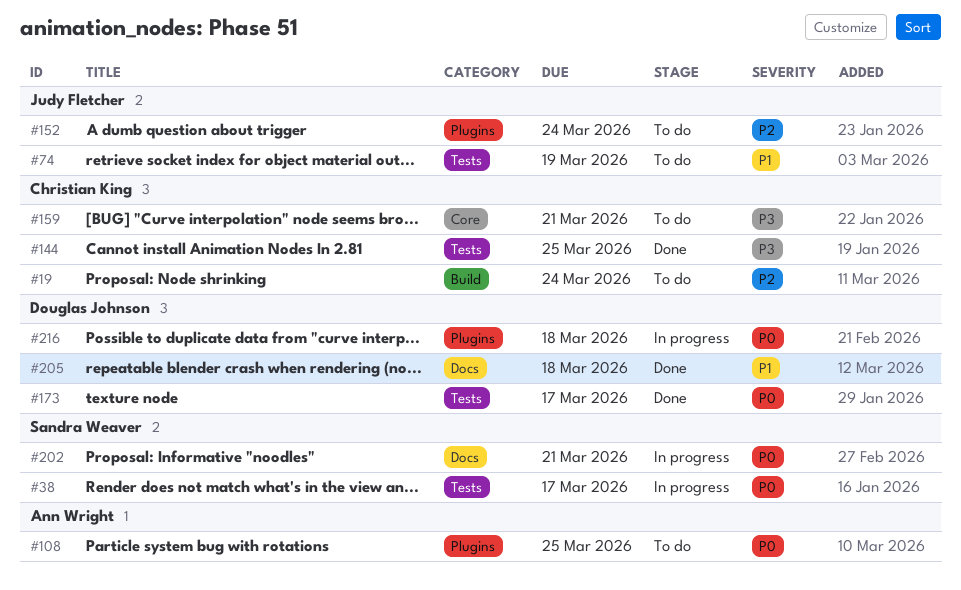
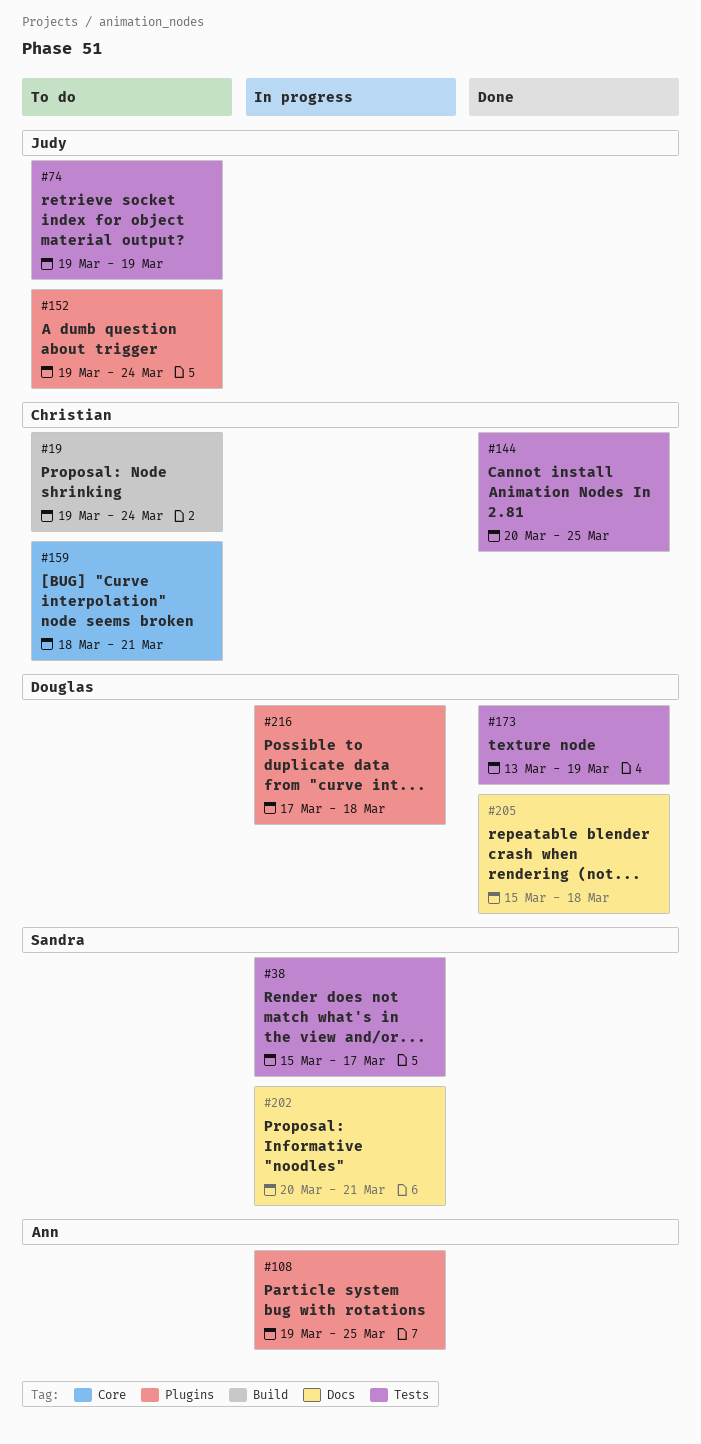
#108, status: To do -> In progress
#173, due: Mar 17 -> Mar 19

